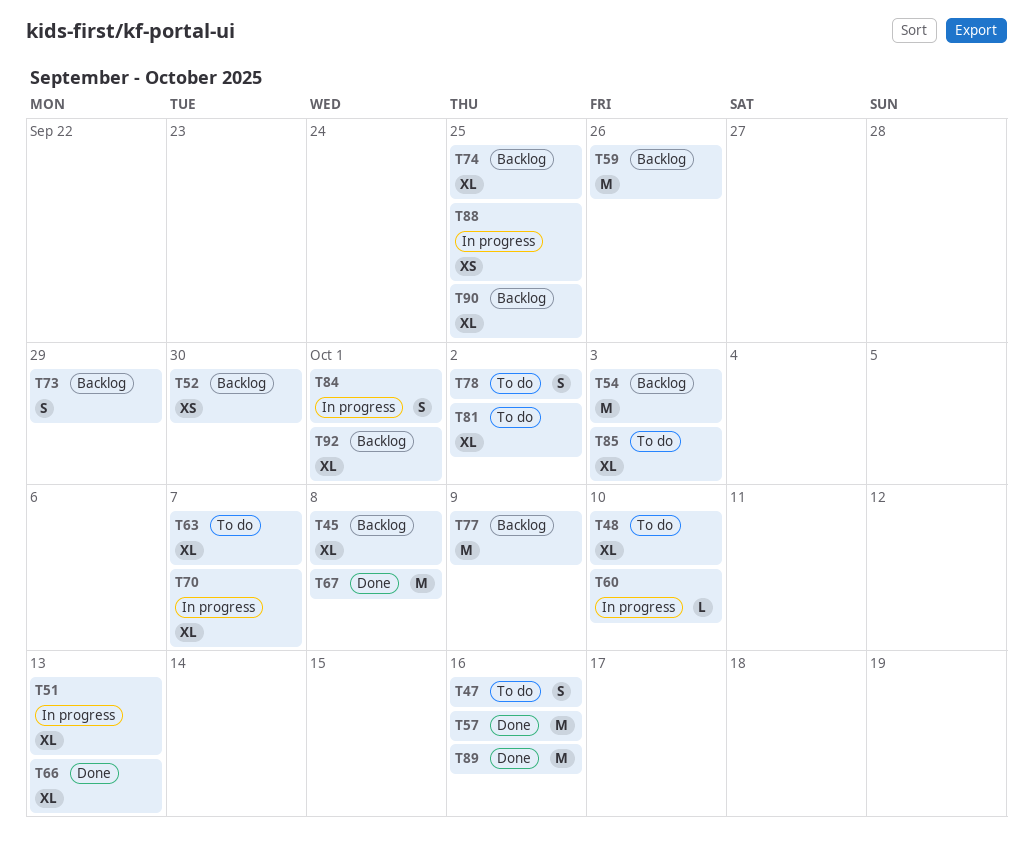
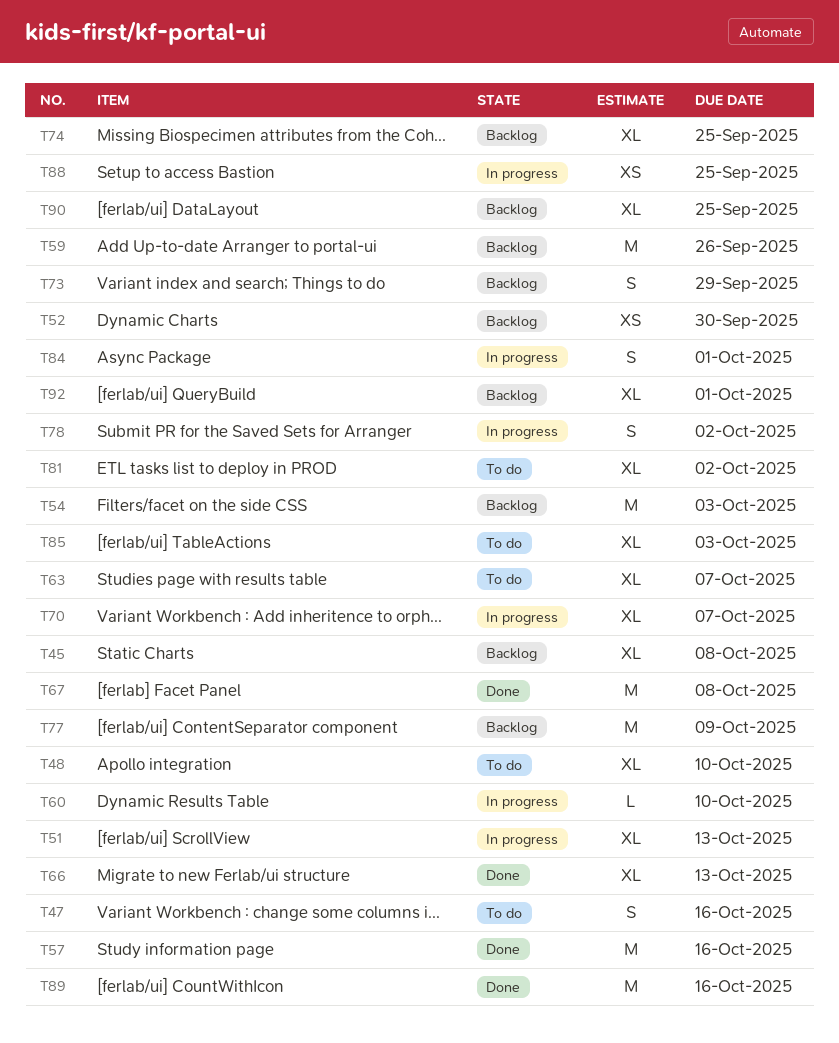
T78, status: To do -> In progress

